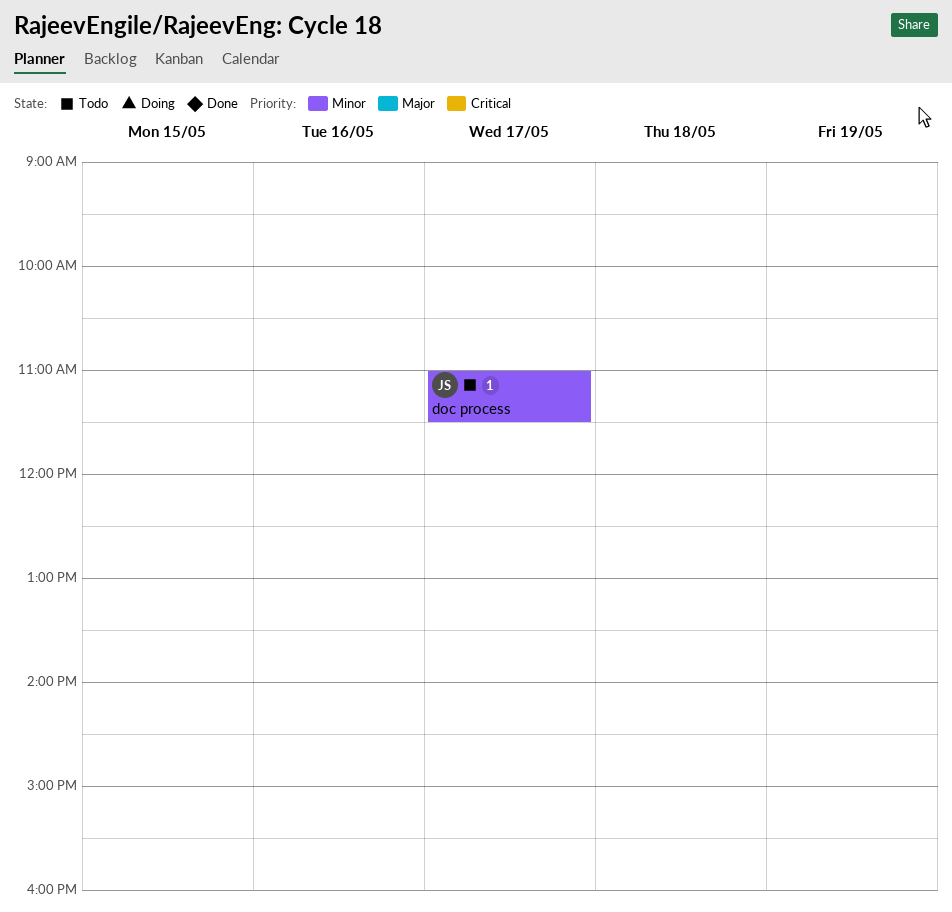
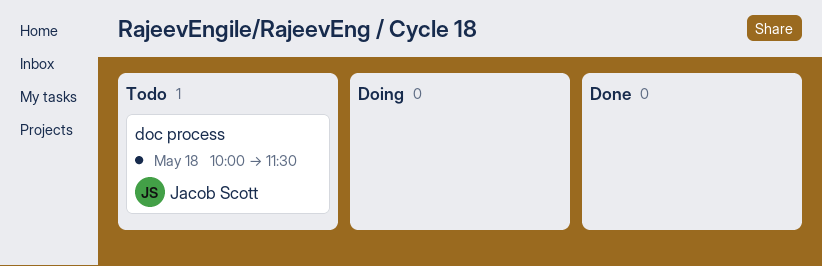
doc process, day: May 17 -> May 18
doc process, begins: 11:00 -> 10:00

